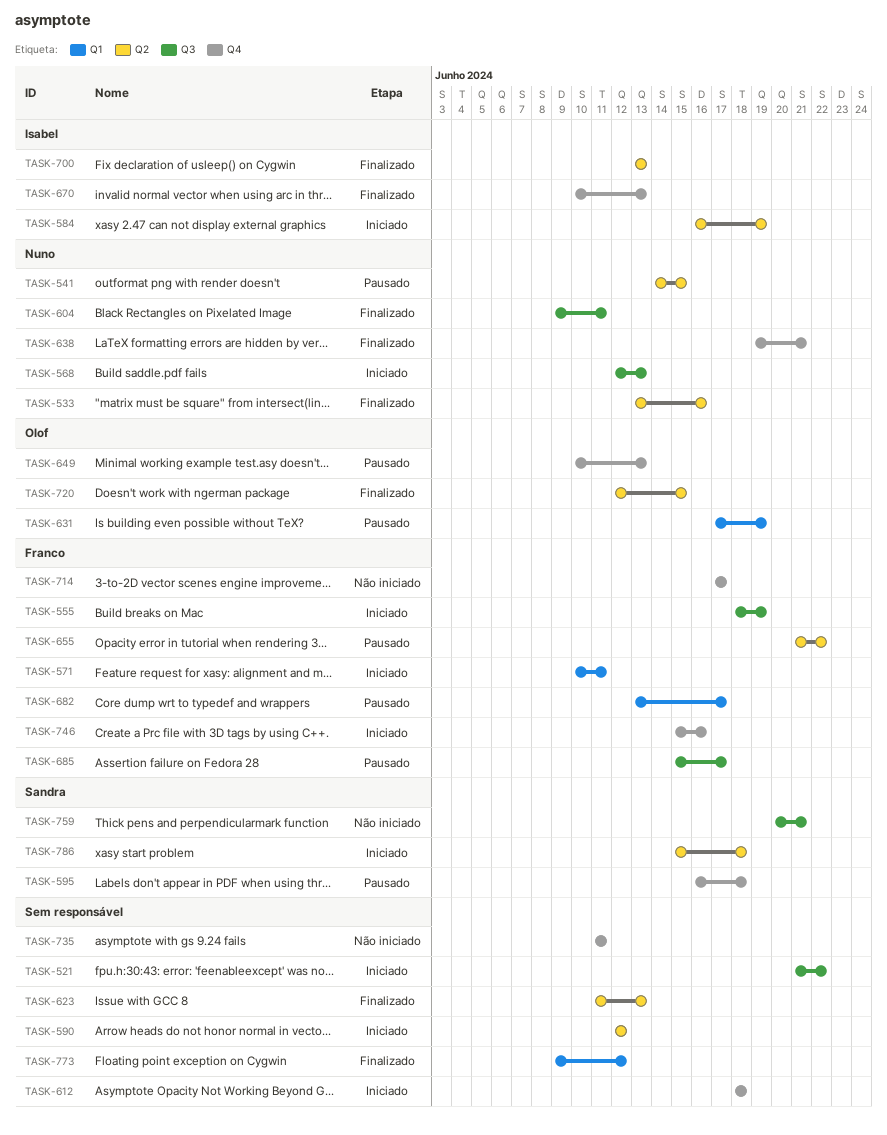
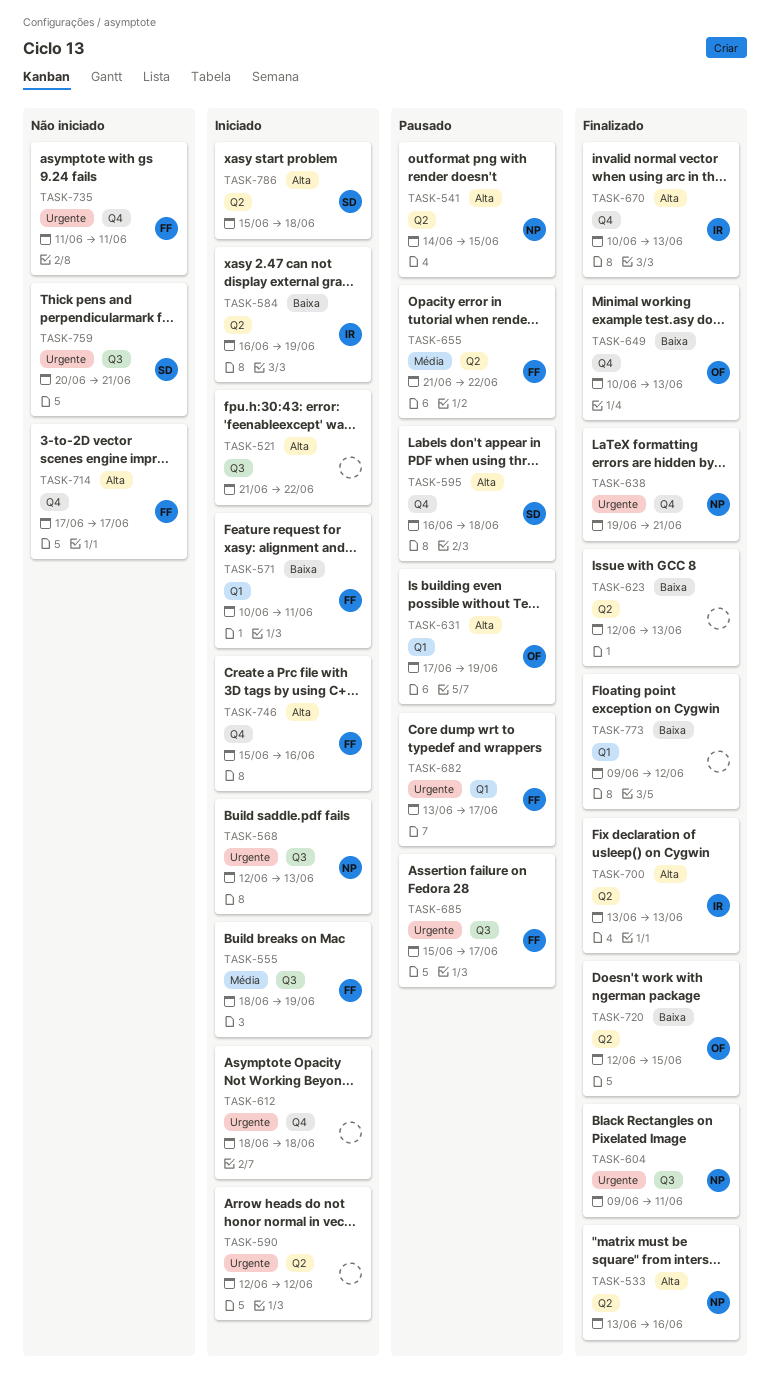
TASK-623, start: Jun 11 -> Jun 12
TASK-649, status: Pausado -> Finalizado
TASK-735, owner: none -> Franco

